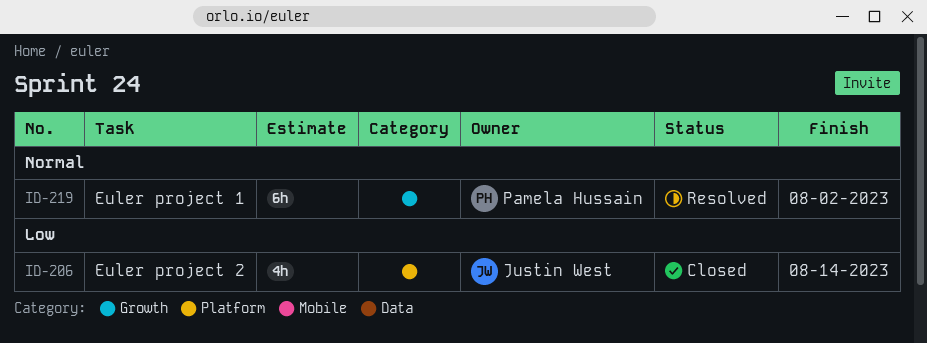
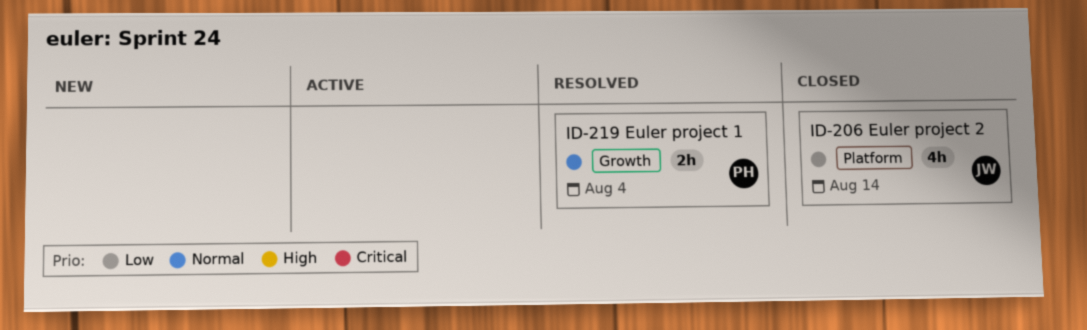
ID-219, estimate: 6h -> 2h
ID-219, due: Aug 2 -> Aug 4

